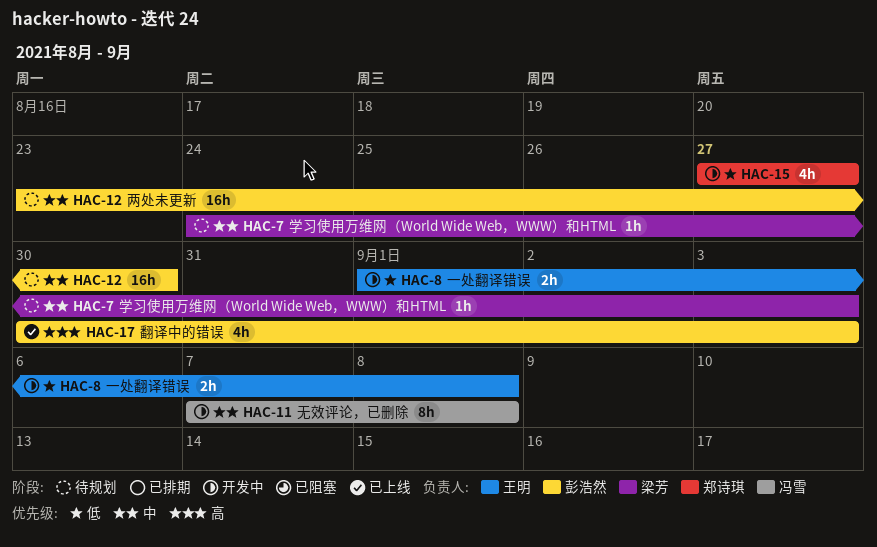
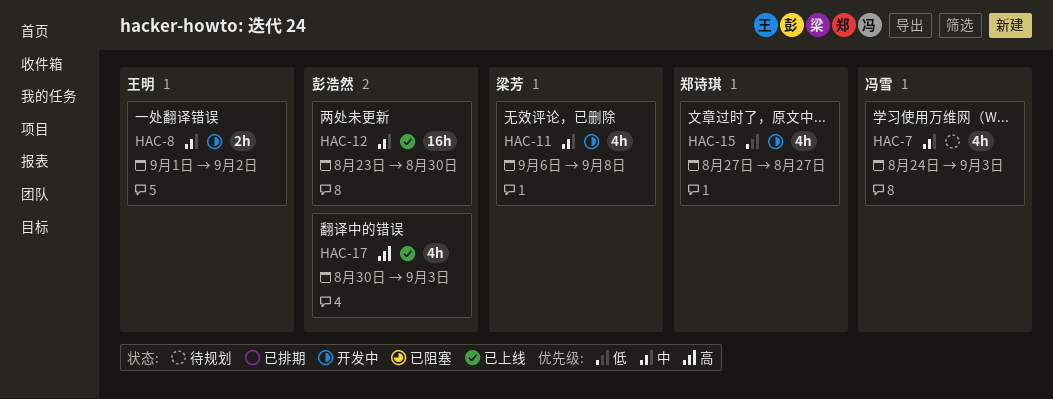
HAC-7, owner: 梁芳 -> 冯雪
HAC-7, estimate: 1h -> 4h
HAC-8, priority: 低 -> 中
HAC-8, due: Sep 8 -> Sep 2
HAC-11, owner: 冯雪 -> 梁芳
HAC-11, estimate: 8h -> 4h
HAC-11, start: Sep 7 -> Sep 6
HAC-12, status: 待规划 -> 已上线

